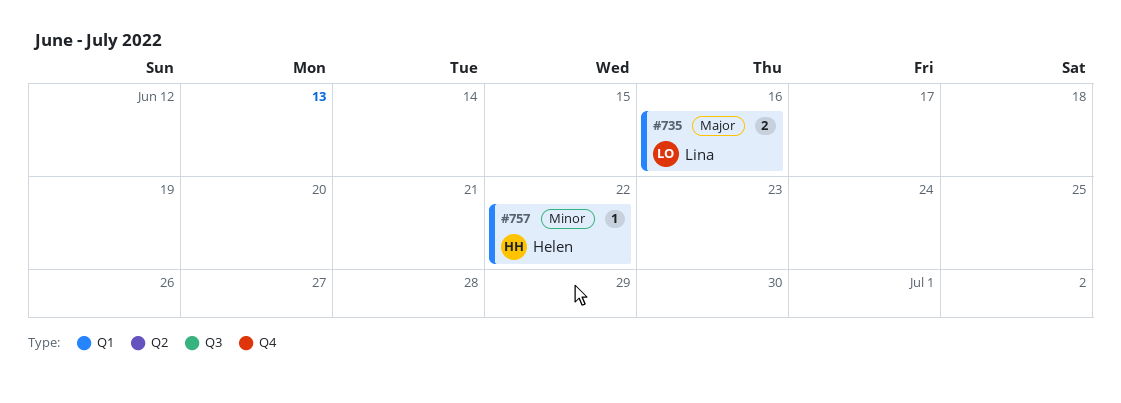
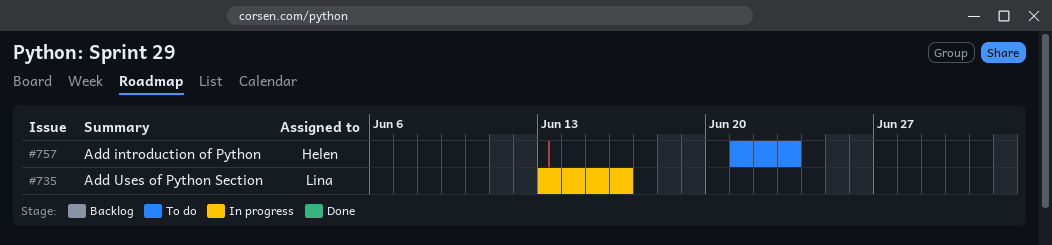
#757, due: Jun 22 -> Jun 23

